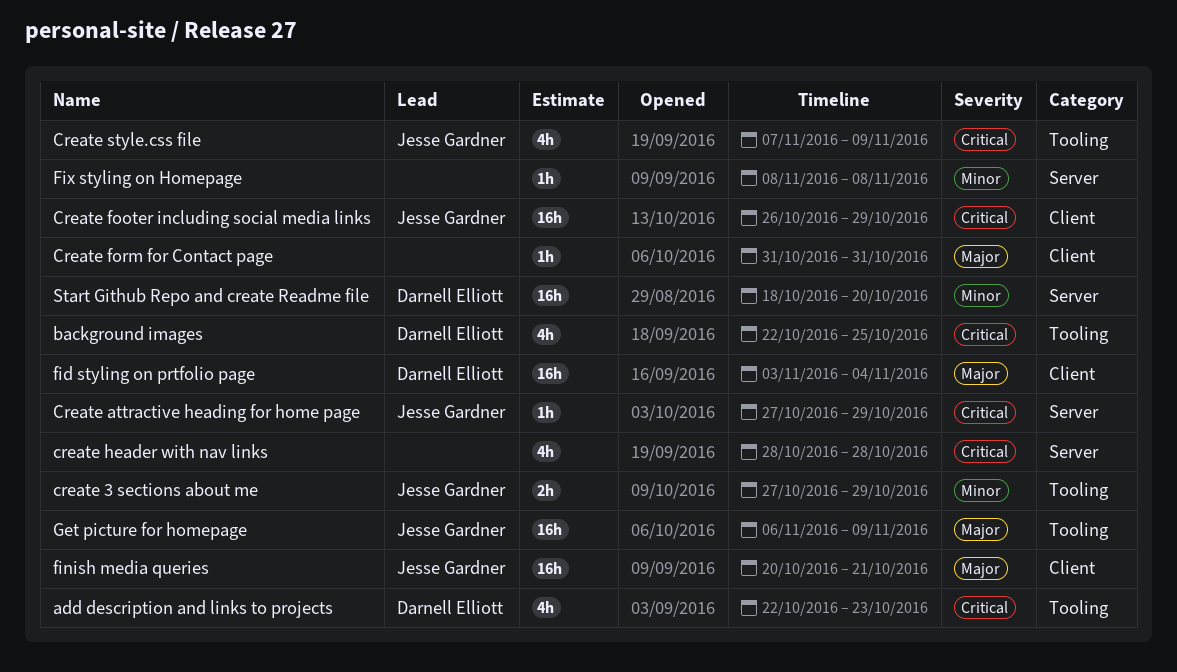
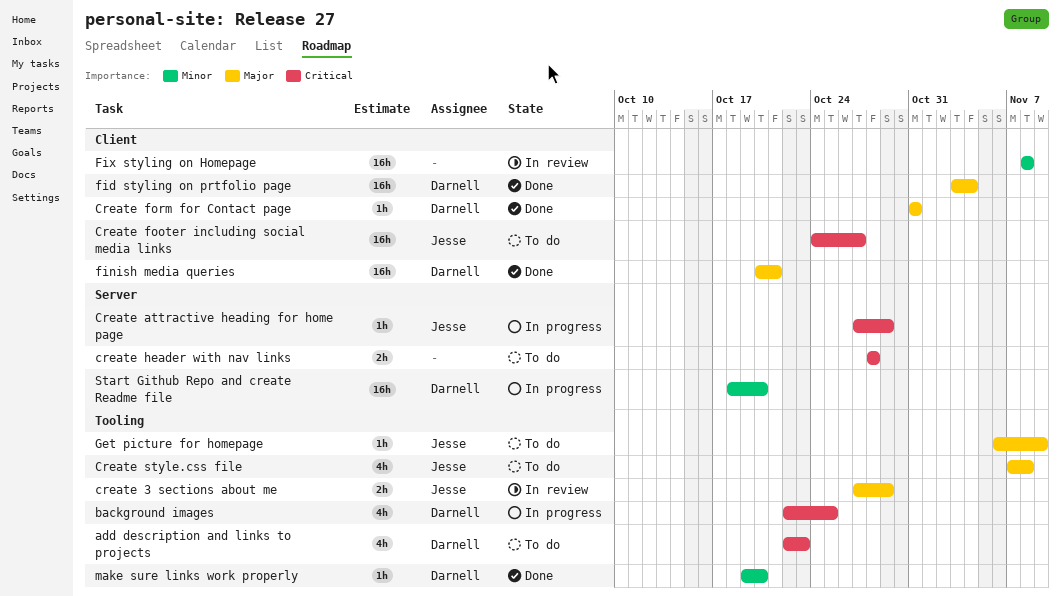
create 3 sections about me, priority: Minor -> Major
Create footer including social media links, start: Oct 26 -> Oct 24
Create footer including social media links, due: Oct 29 -> Oct 27
Create form for Contact page, owner: none -> Darnell Elliott
create header with nav links, estimate: 4h -> 2h
Create style.css file, priority: Critical -> Major
Create style.css file, due: Nov 9 -> Nov 8
finish media queries, owner: Jesse Gardner -> Darnell Elliott
Fix styling on Homepage, label: Server -> Client
Fix styling on Homepage, estimate: 1h -> 16h
Get picture for homepage, estimate: 16h -> 1h
make sure links work properly: none -> present

